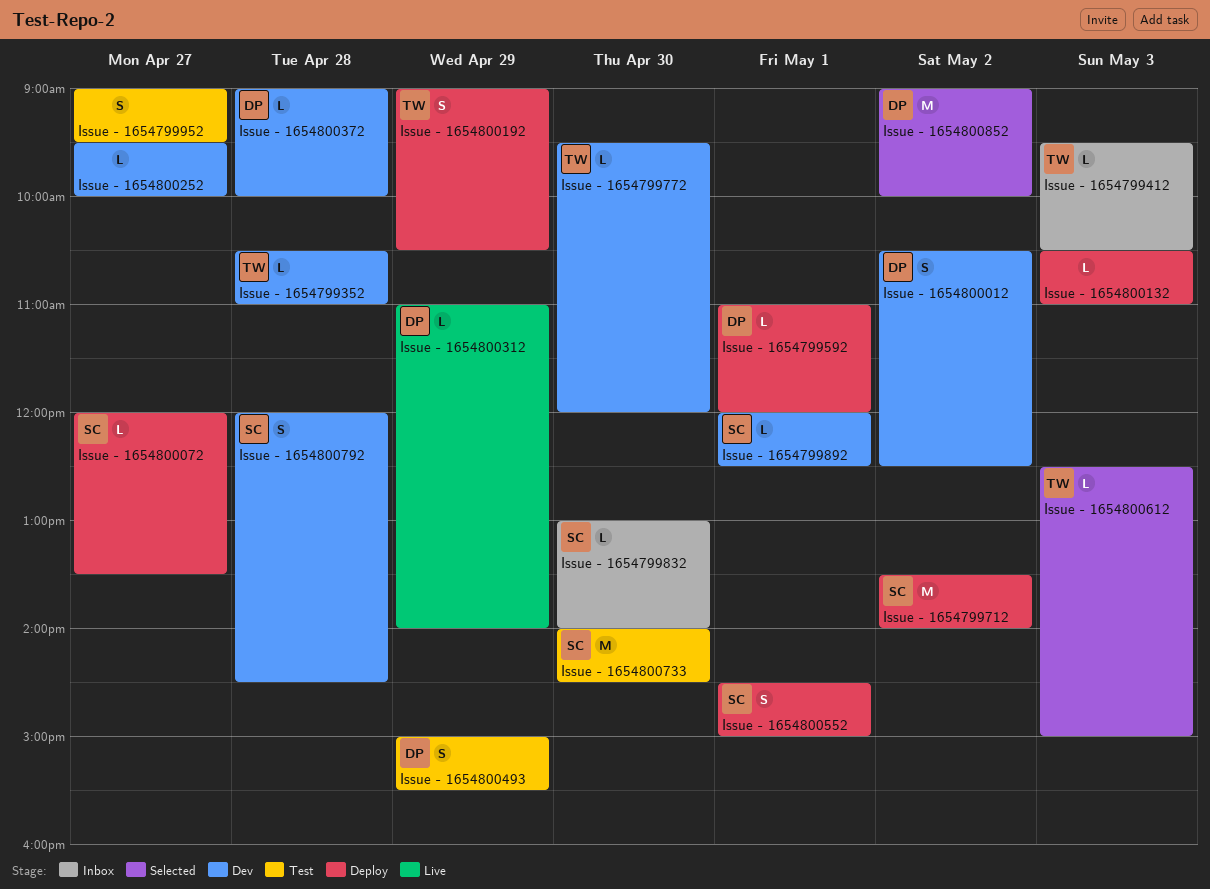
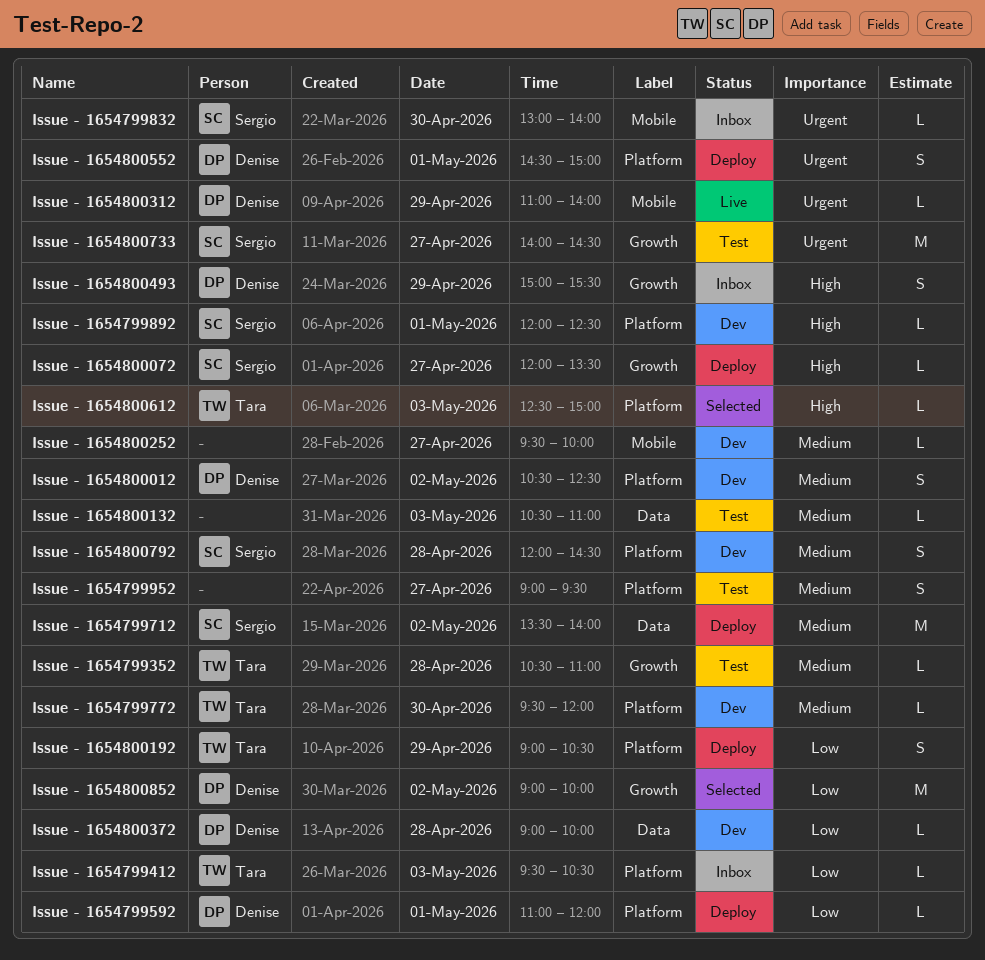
Issue - 1654799352, status: Dev -> Test
Issue - 1654800132, status: Deploy -> Test
Issue - 1654800493, status: Test -> Inbox
Issue - 1654800552, owner: Sergio -> Denise
Issue - 1654800733, day: Apr 30 -> Apr 27

